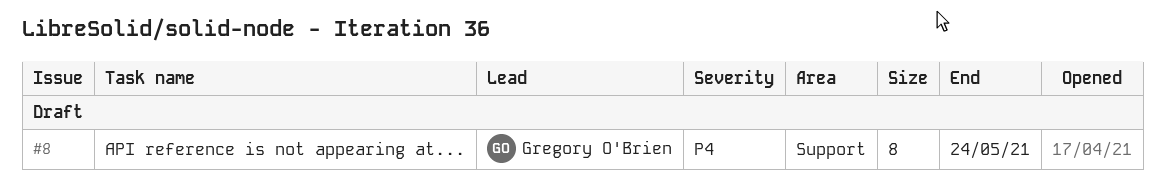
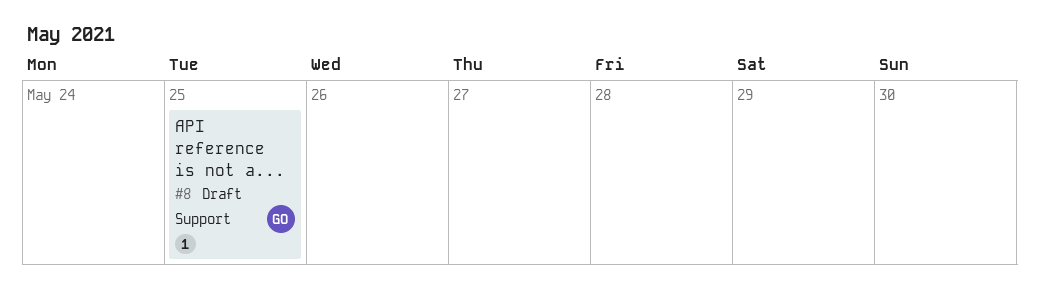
#8, estimate: 8 -> 1
#8, due: May 24 -> May 25

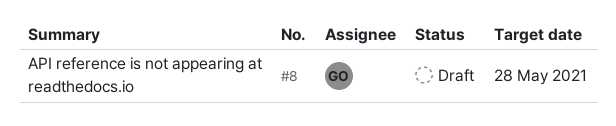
#8, due: May 25 -> May 28

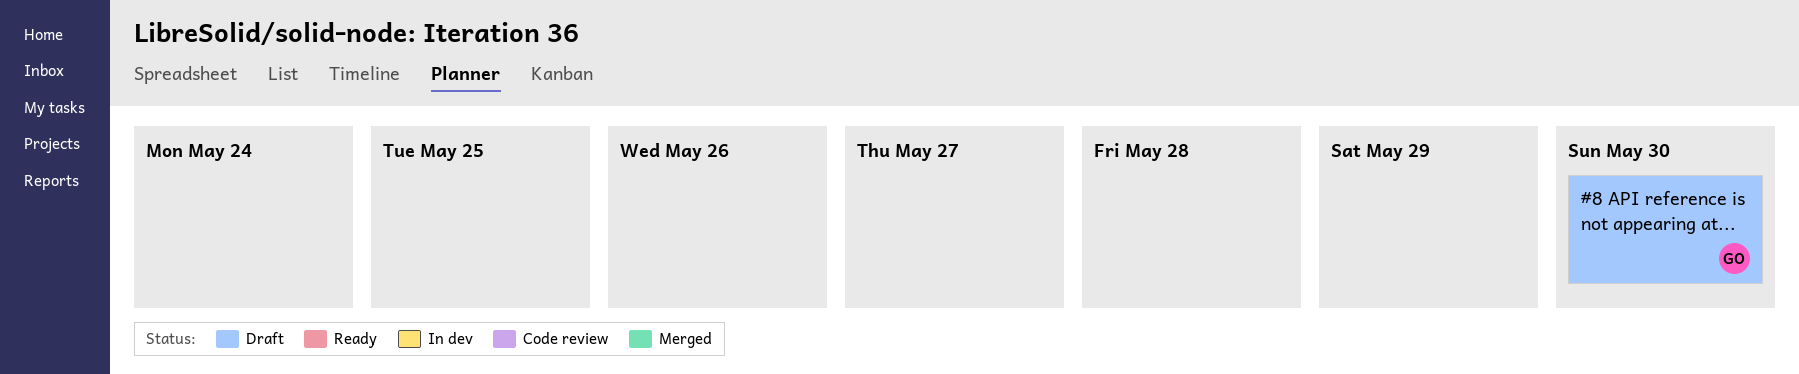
#8, due: May 28 -> May 30

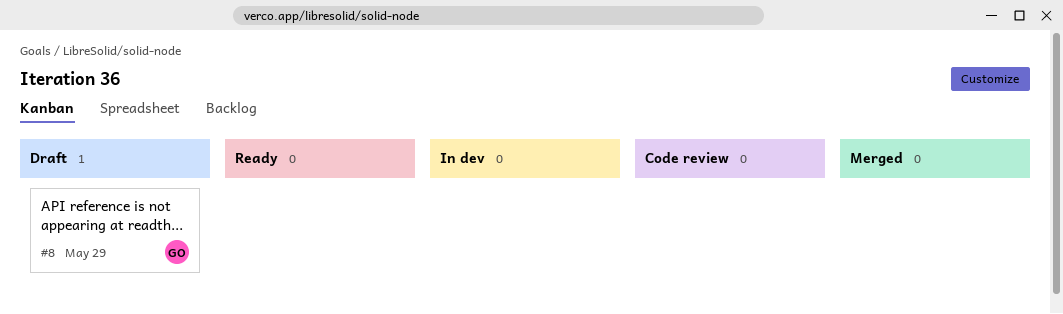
#8, due: May 30 -> May 29

